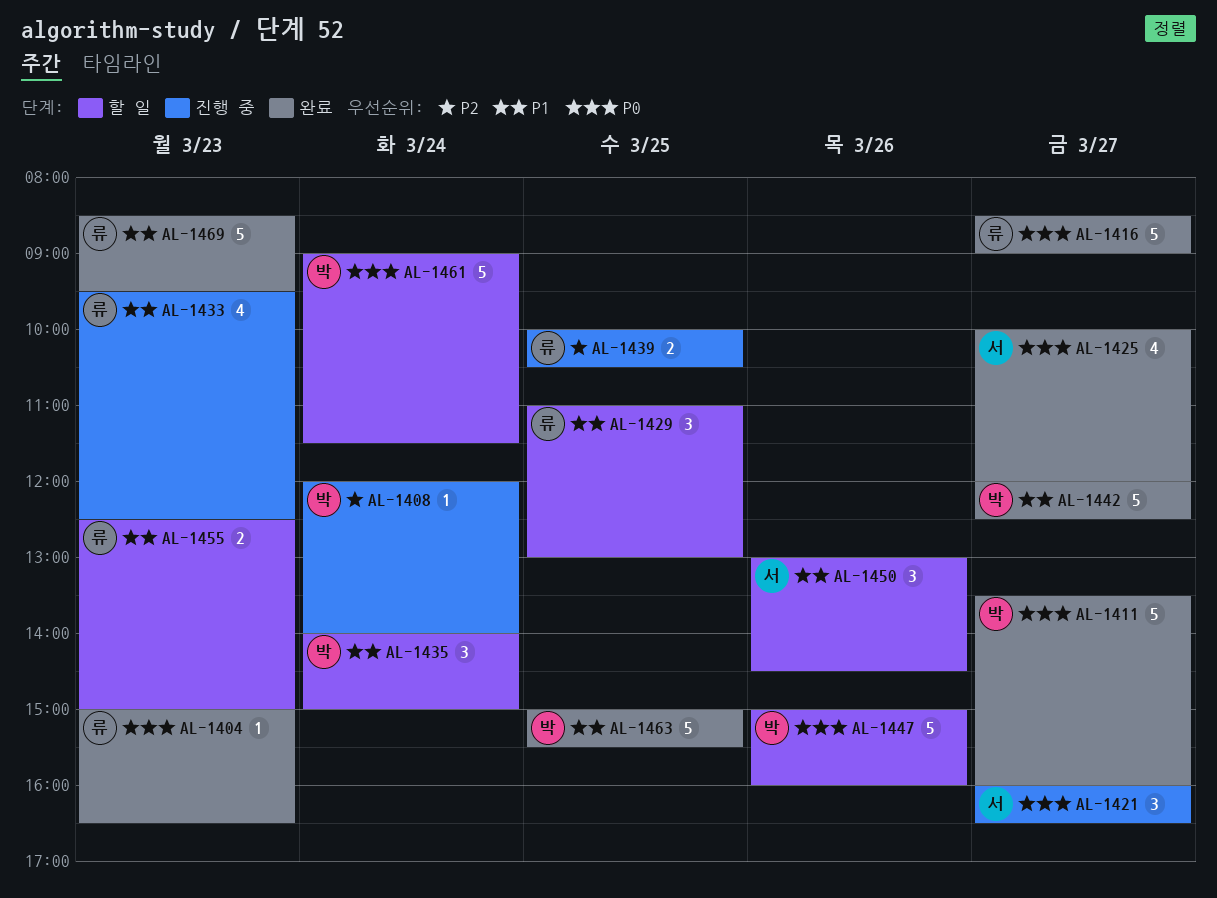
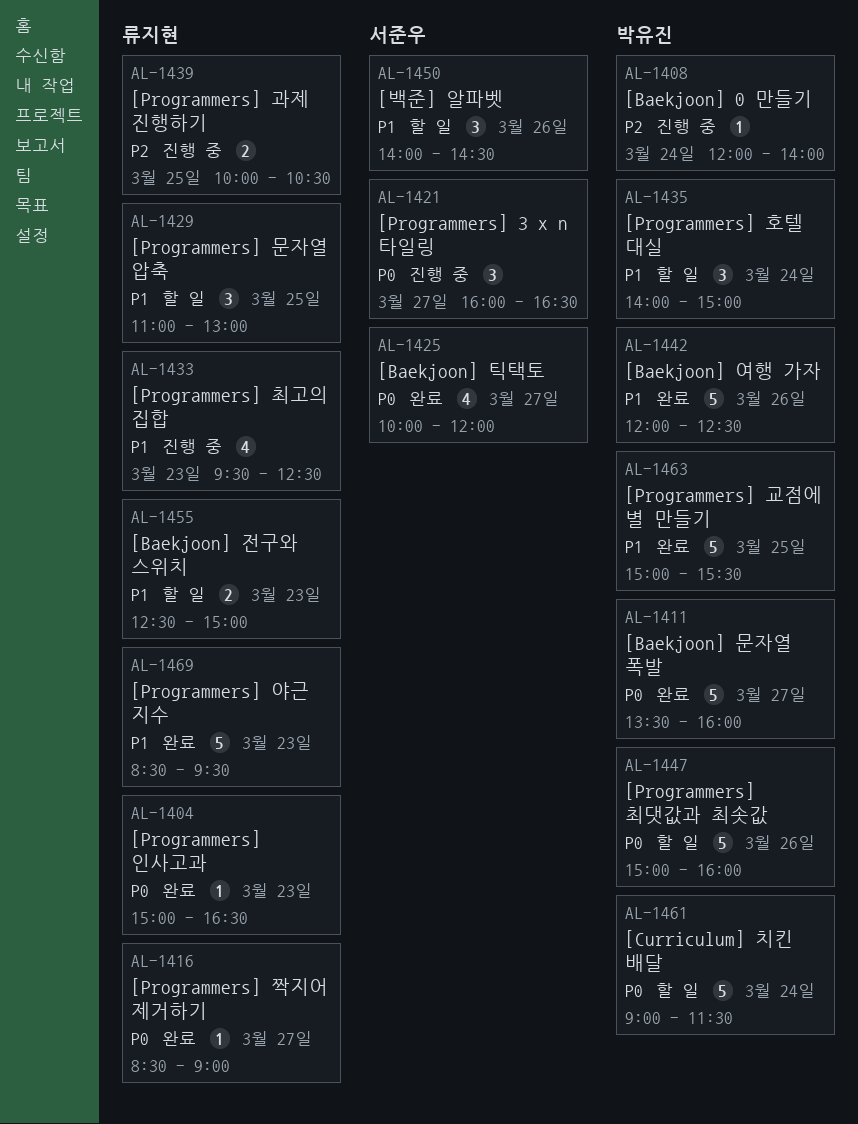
AL-1416, estimate: 5 -> 1
AL-1442, day: Mar 27 -> Mar 26
AL-1450, begins: 13:00 -> 14:00

